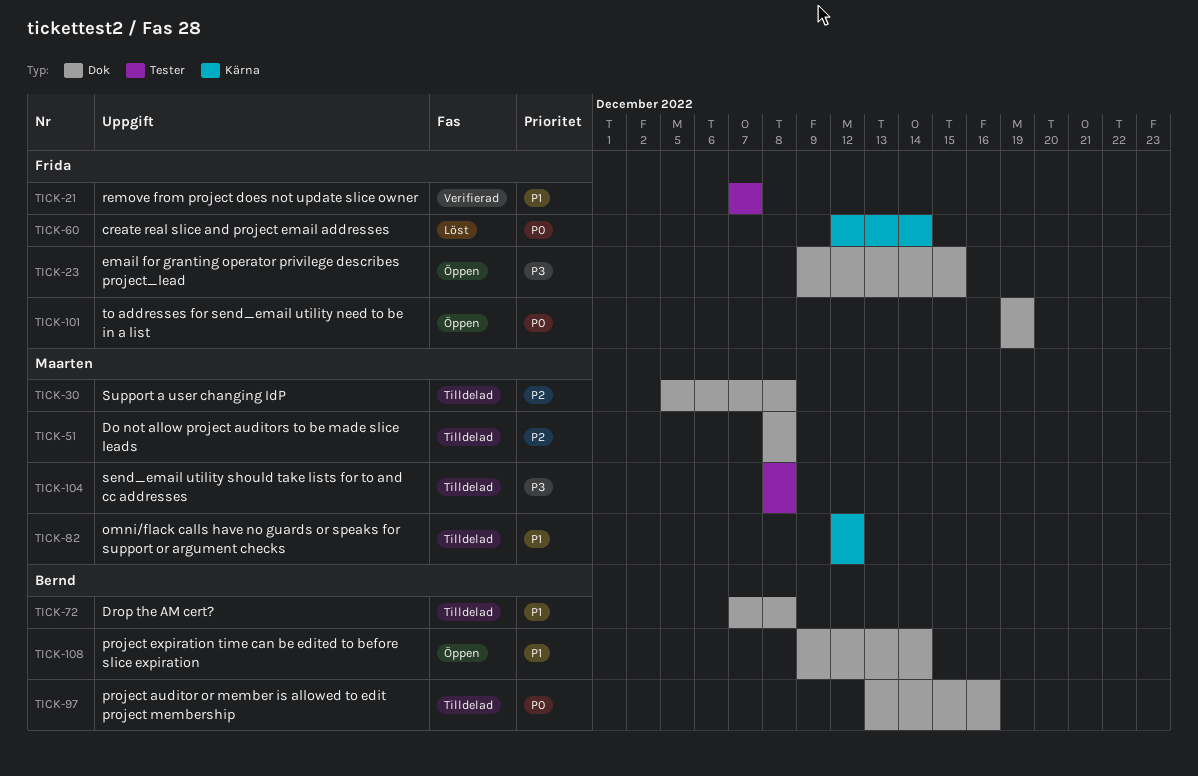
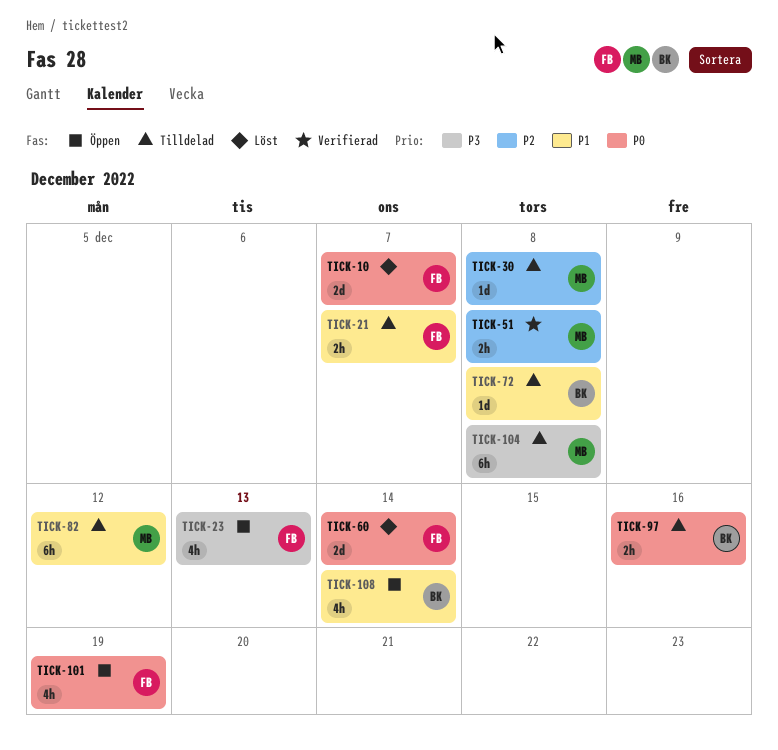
TICK-10: none -> present
TICK-21, status: Verifierad -> Tilldelad
TICK-23, due: Dec 15 -> Dec 13
TICK-51, status: Tilldelad -> Verifierad

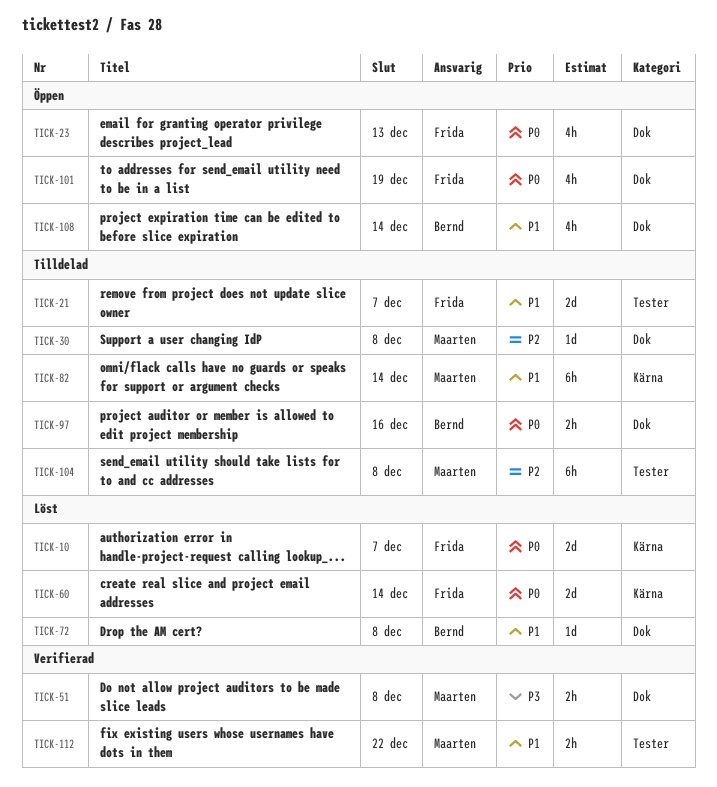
TICK-21, estimate: 2h -> 2d
TICK-23, priority: P3 -> P0
TICK-51, priority: P2 -> P3
TICK-72, status: Tilldelad -> Löst
TICK-82, due: Dec 12 -> Dec 14
TICK-104, priority: P3 -> P2
TICK-112: none -> present

